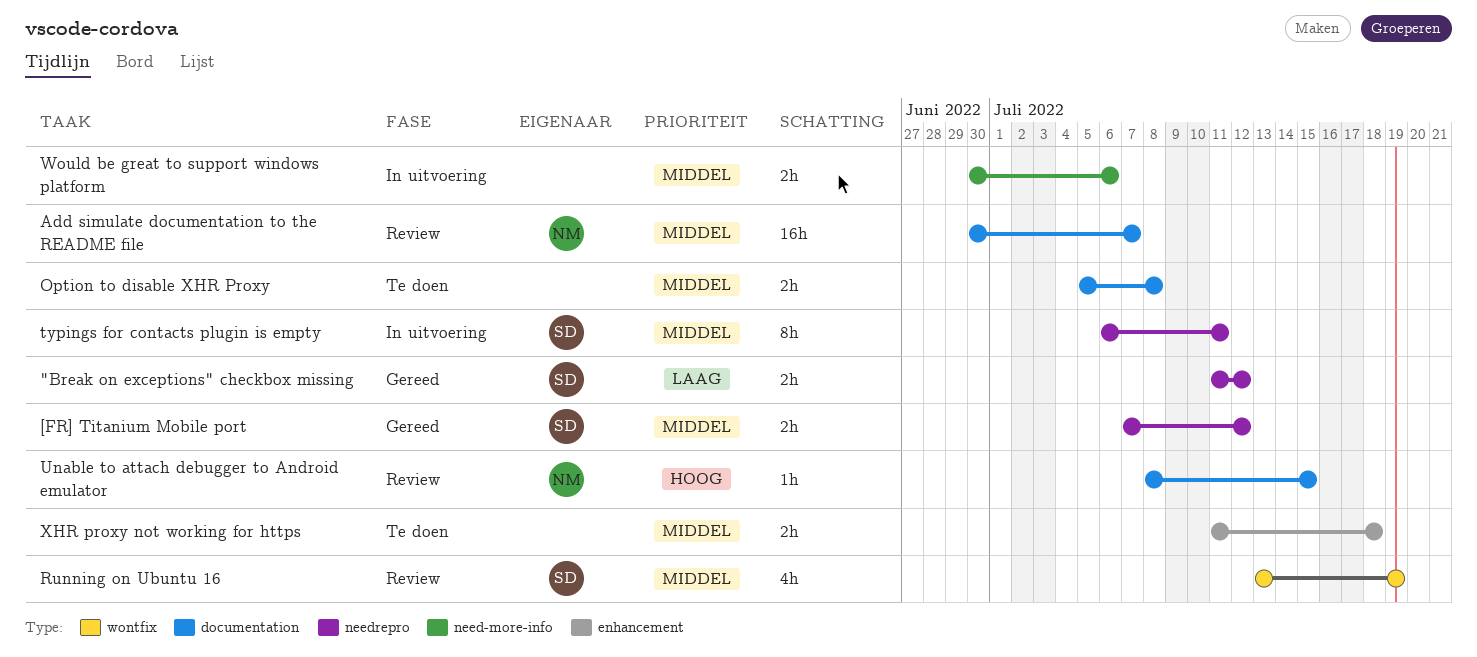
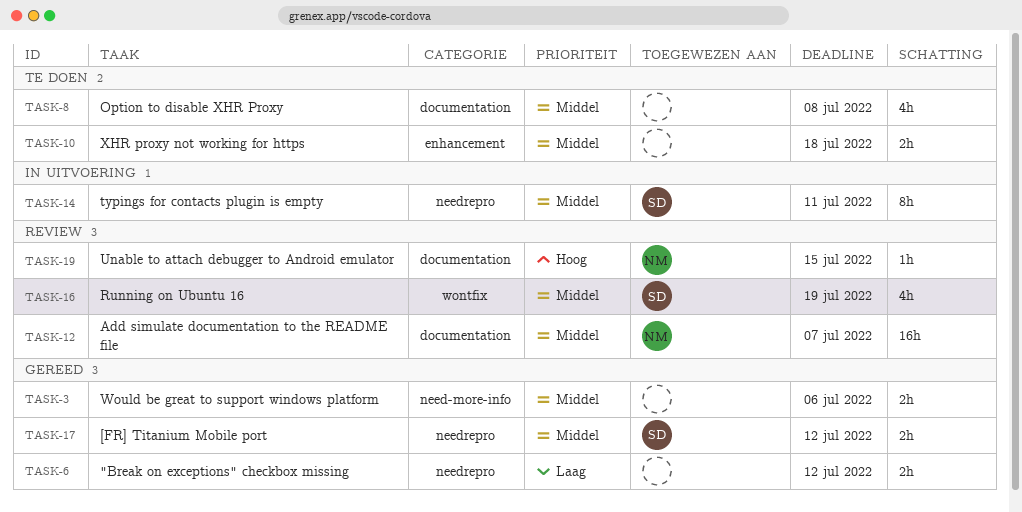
"Break on exceptions" checkbox missing, owner: SD -> none
Option to disable XHR Proxy, estimate: 2h -> 4h
Would be great to support windows platform, status: In uitvoering -> Gereed

